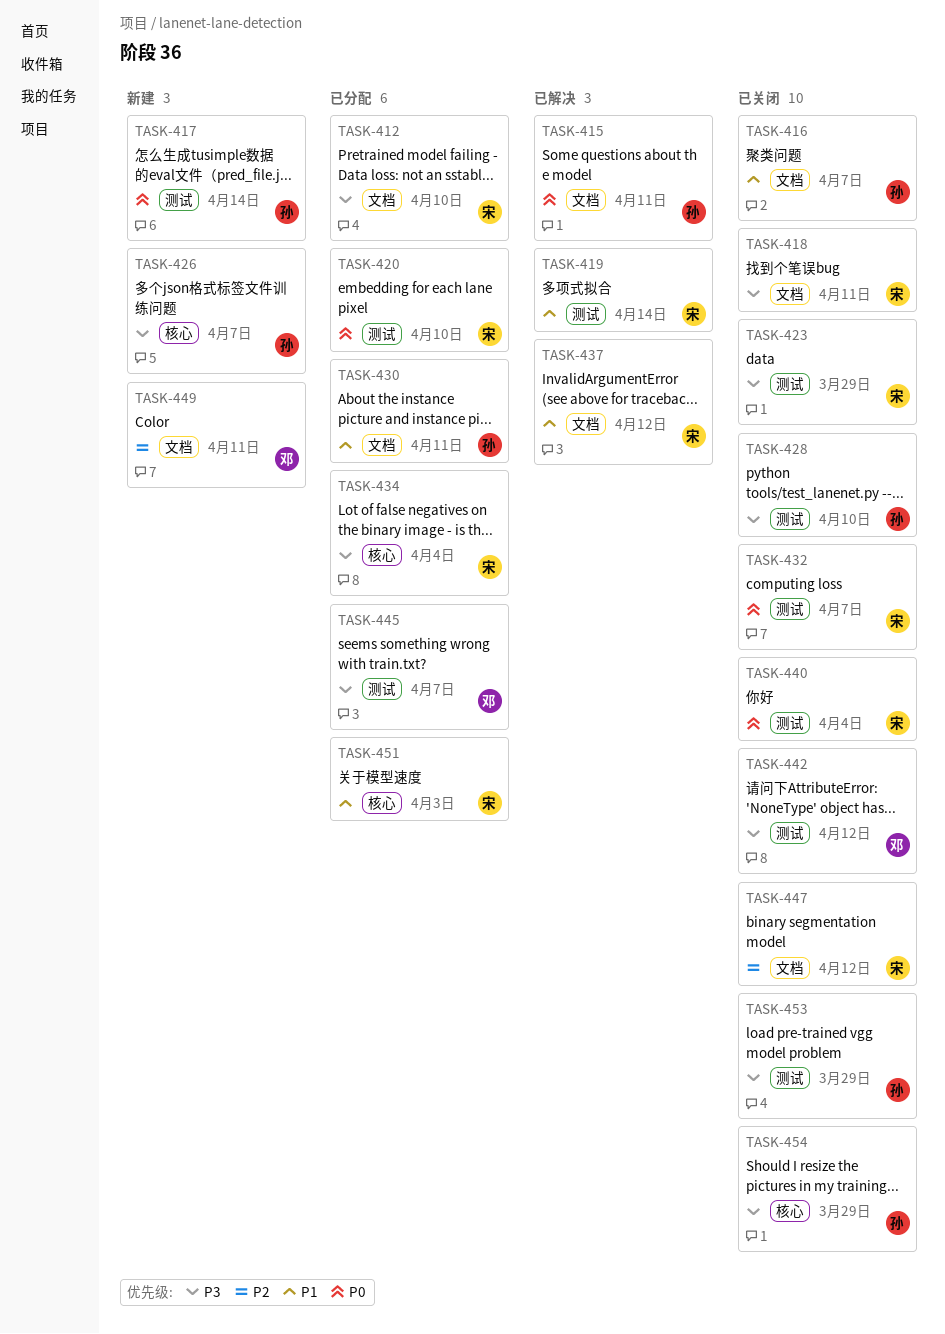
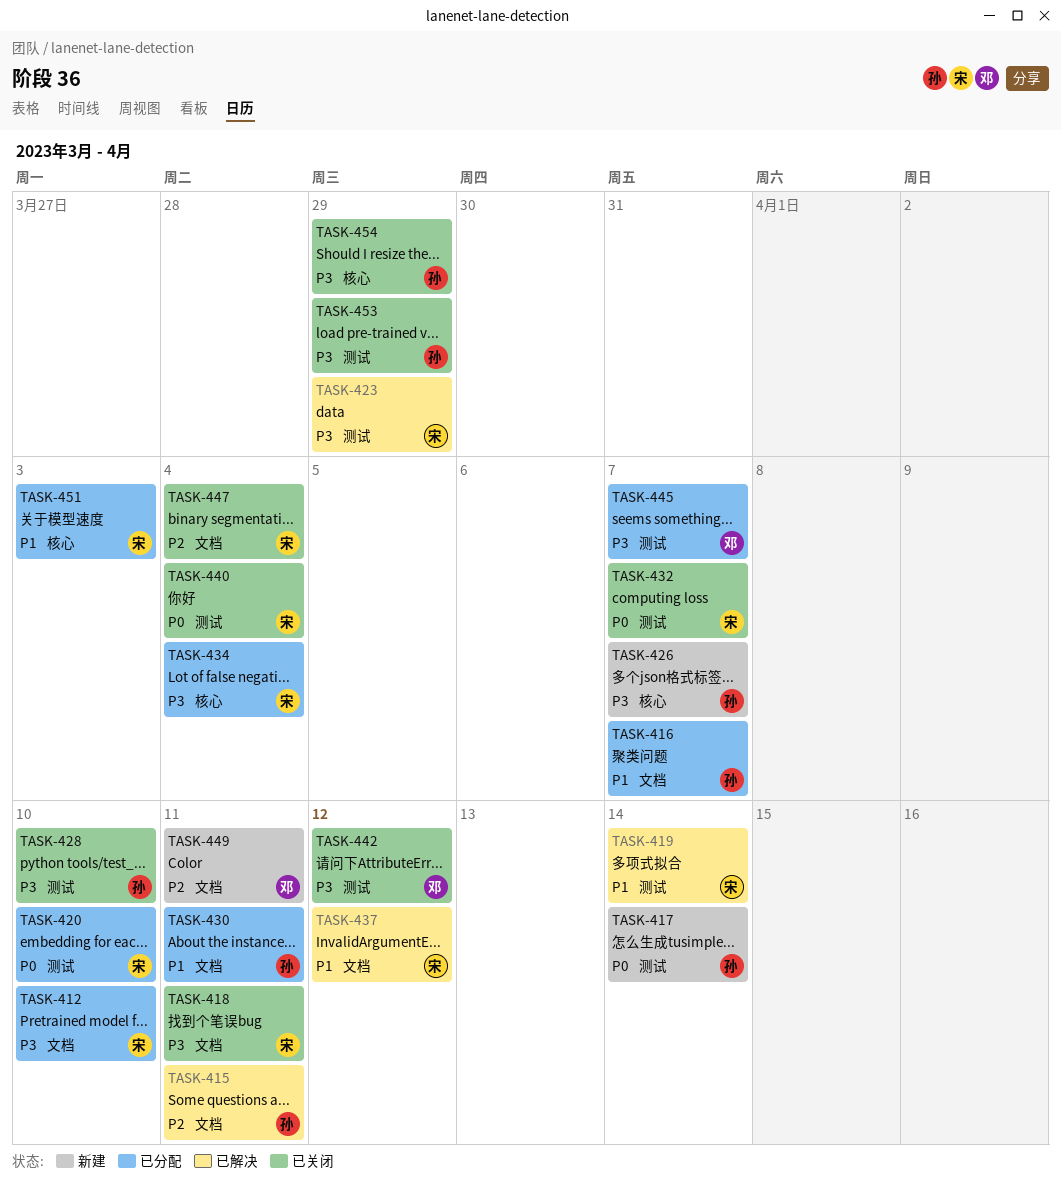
TASK-415, priority: P0 -> P2
TASK-416, status: 已关闭 -> 已分配
TASK-423, status: 已关闭 -> 已解决
TASK-447, due: Apr 12 -> Apr 4

